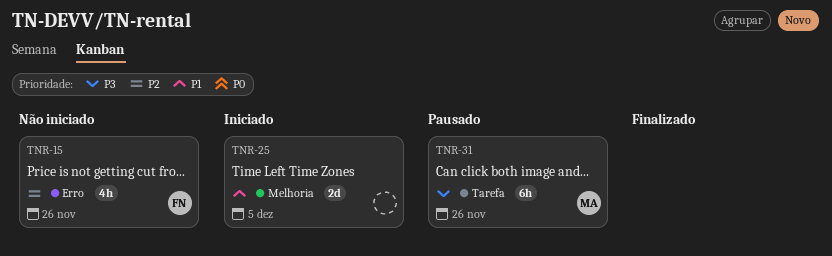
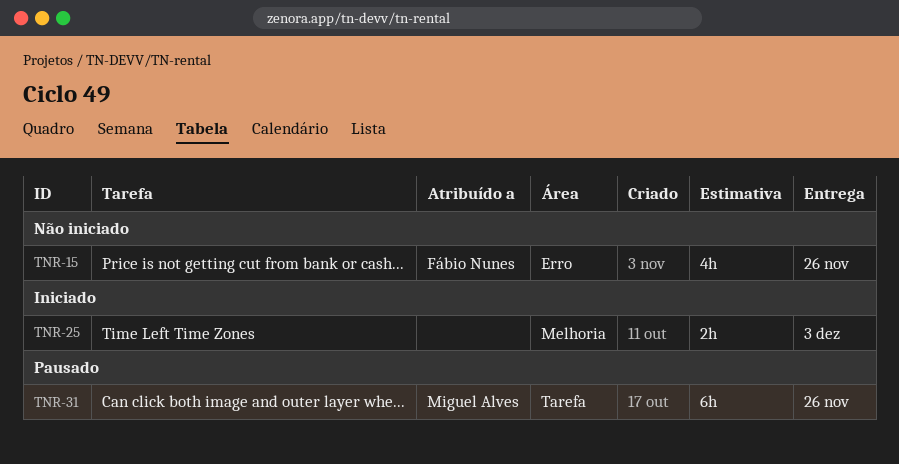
TNR-25, estimate: 2d -> 2h
TNR-25, due: Dec 5 -> Dec 3

